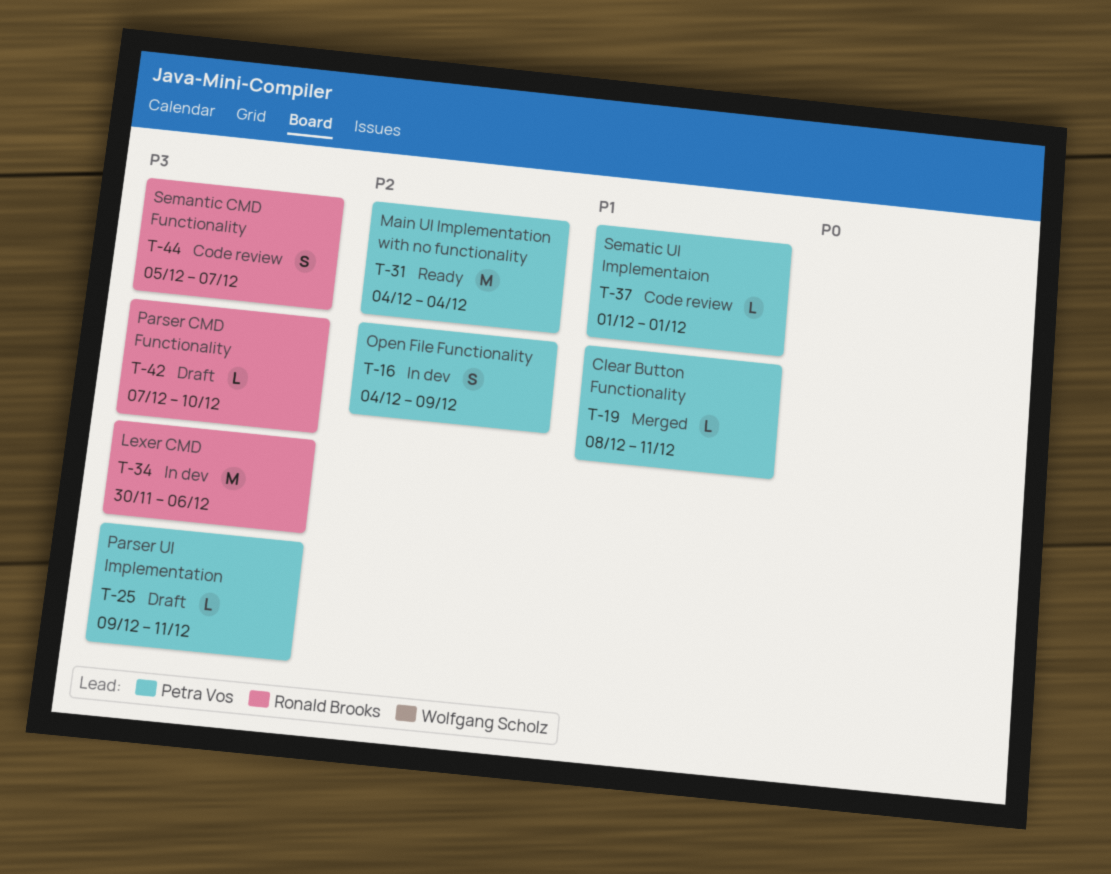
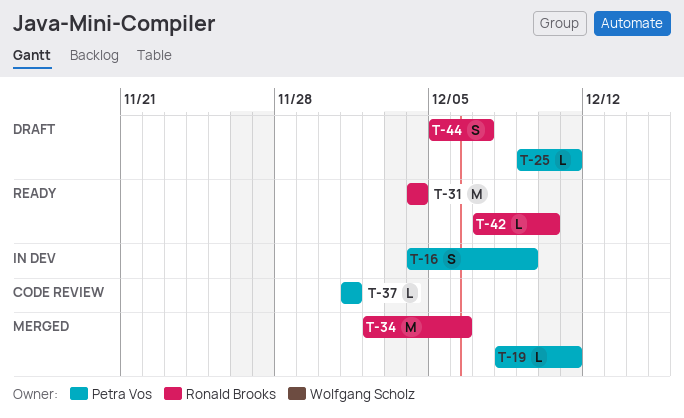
T-31, owner: Petra Vos -> Ronald Brooks
T-34, status: In dev -> Merged
T-34, start: Nov 30 -> Dec 2
T-42, status: Draft -> Ready
T-44, status: Code review -> Draft

